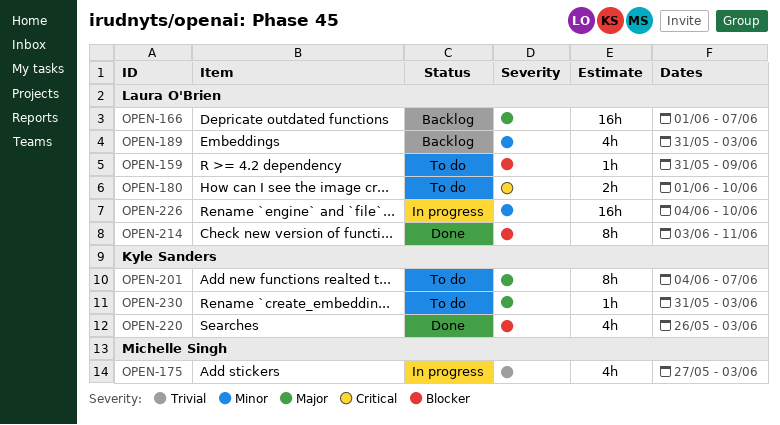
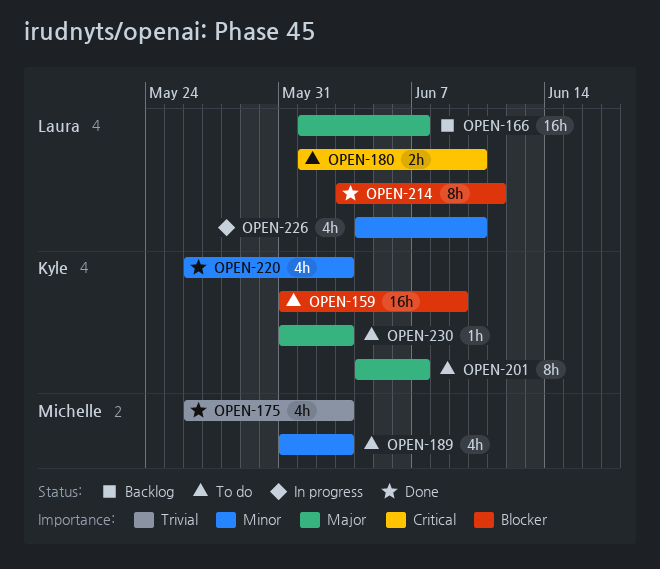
OPEN-159, owner: Laura O'Brien -> Kyle Sanders
OPEN-159, estimate: 1h -> 16h
OPEN-175, status: In progress -> Done
OPEN-175, start: May 27 -> May 26
OPEN-189, status: Backlog -> To do
OPEN-189, owner: Laura O'Brien -> Michelle Singh
OPEN-220, priority: Blocker -> Minor
OPEN-226, estimate: 16h -> 4h

